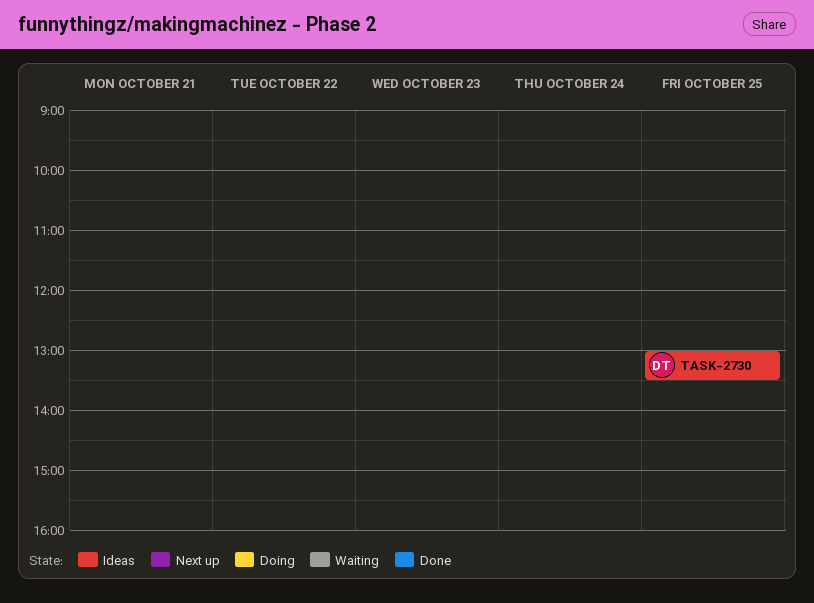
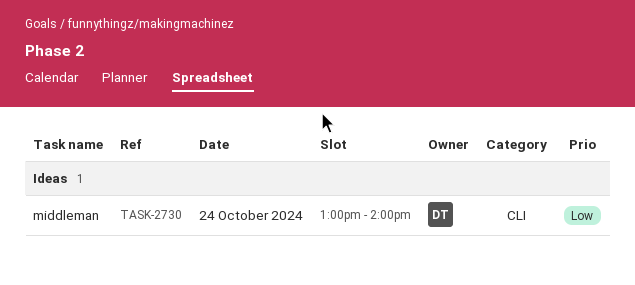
TASK-2730, day: Oct 25 -> Oct 24
TASK-2730, ends: 13:30 -> 14:00

